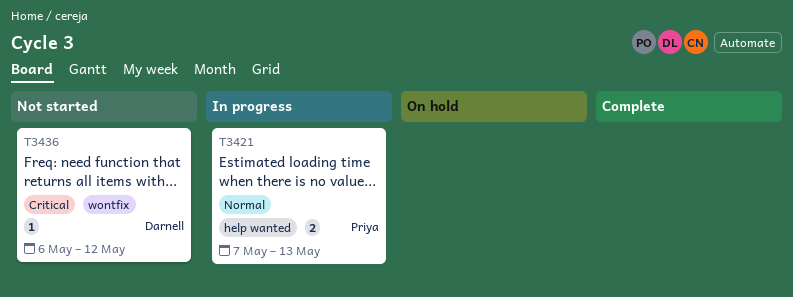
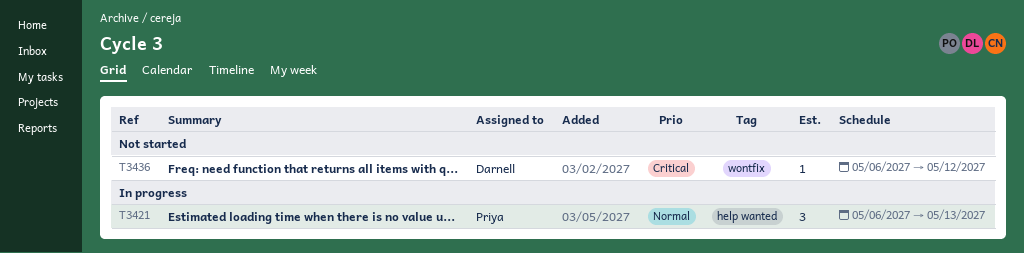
T3421, estimate: 2 -> 3
T3421, start: May 7 -> May 6

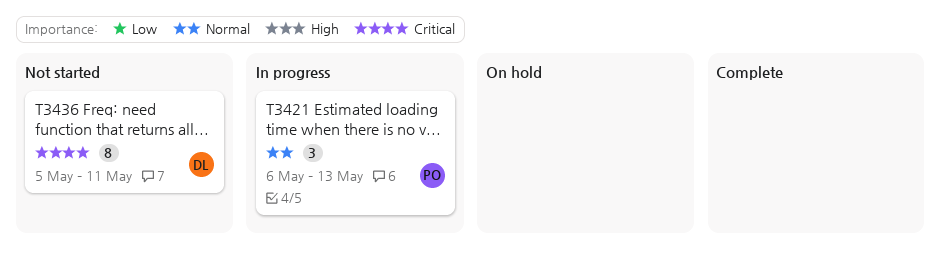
T3436, estimate: 1 -> 8
T3436, start: May 6 -> May 5
T3436, due: May 12 -> May 11

